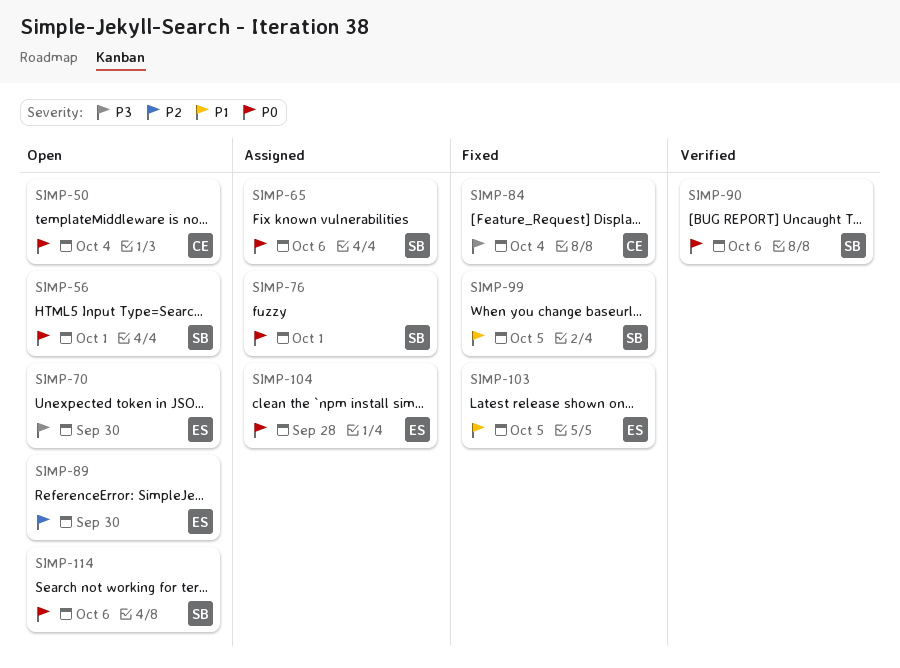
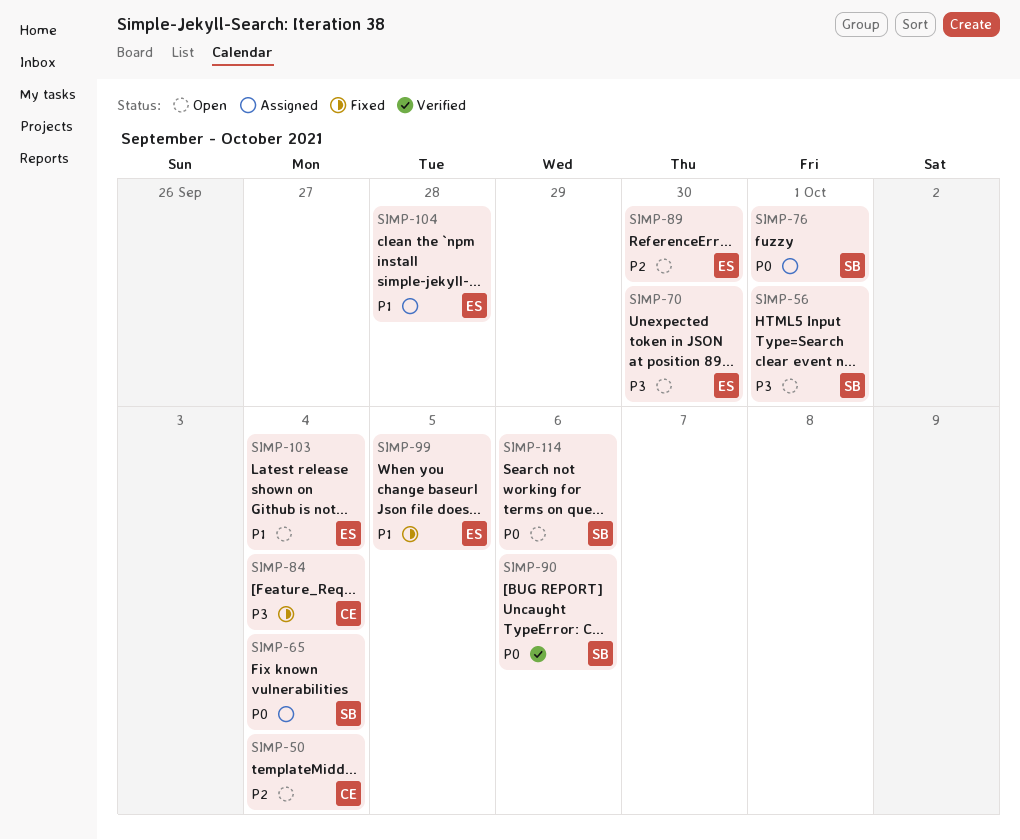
SIMP-50, priority: P0 -> P2
SIMP-56, priority: P0 -> P3
SIMP-65, due: Oct 6 -> Oct 4
SIMP-99, owner: SB -> ES
SIMP-103, status: Fixed -> Open
SIMP-103, due: Oct 5 -> Oct 4
SIMP-104, priority: P0 -> P1

